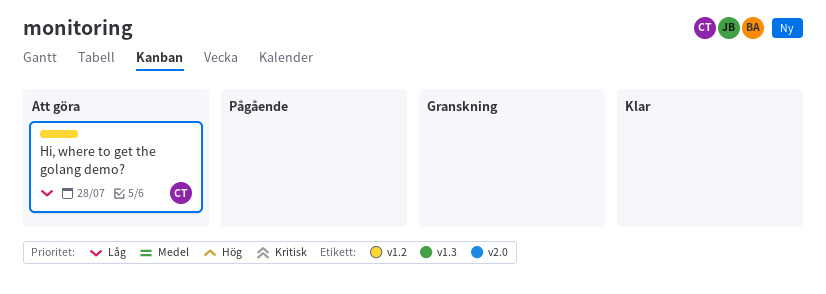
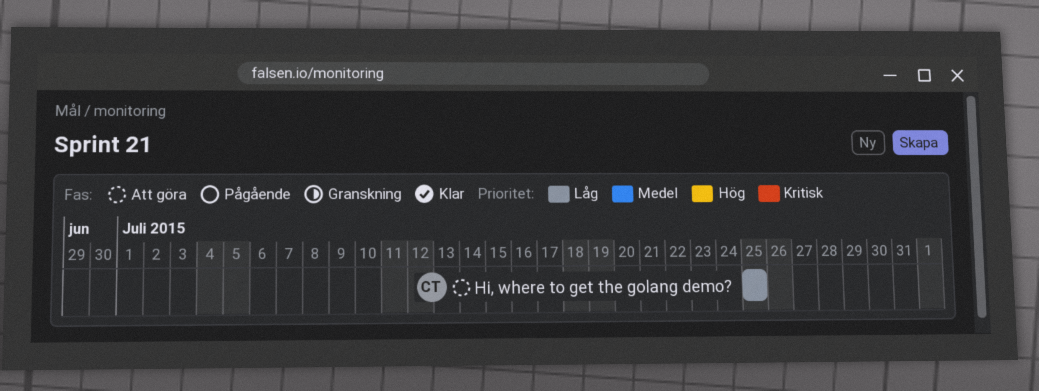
Hi, where to get the golang demo?, due: Jul 28 -> Jul 25

